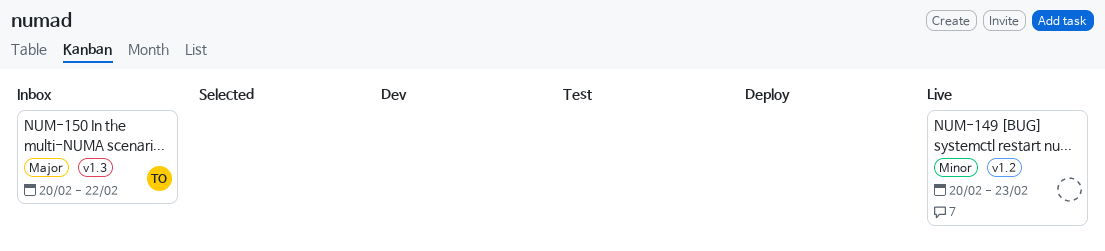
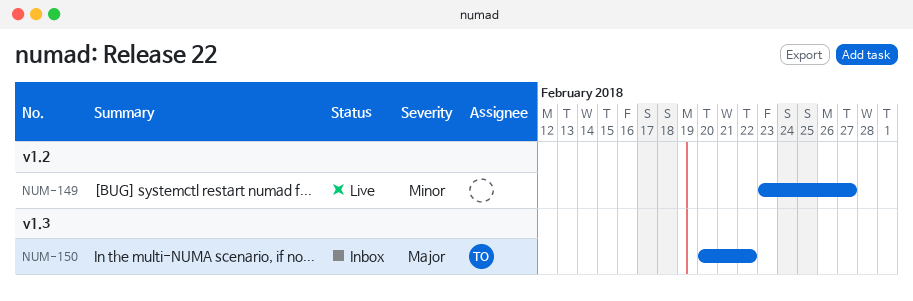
NUM-149, start: Feb 20 -> Feb 23
NUM-149, due: Feb 23 -> Feb 27

